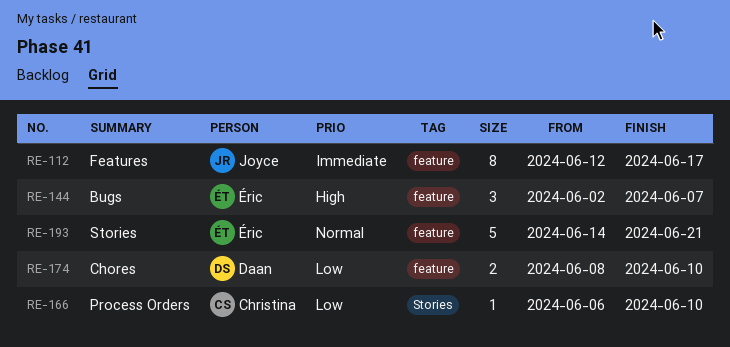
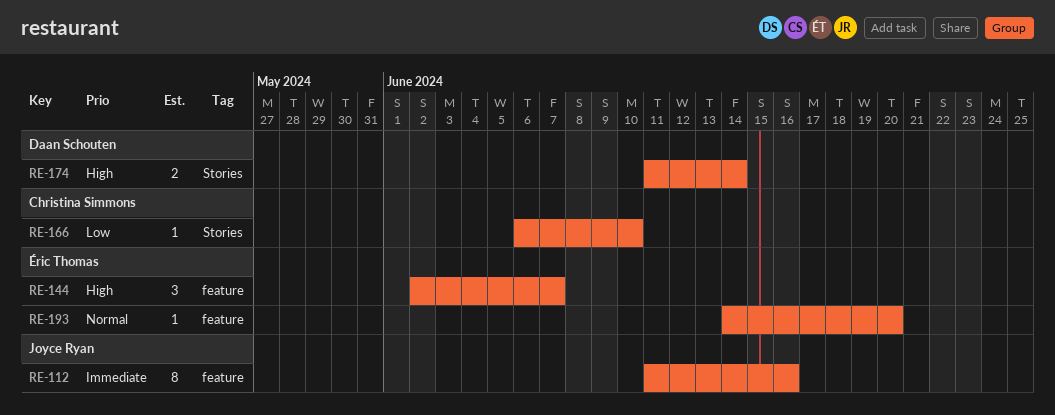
RE-112, start: Jun 12 -> Jun 11
RE-112, due: Jun 17 -> Jun 16
RE-174, priority: Low -> High
RE-174, label: feature -> Stories
RE-174, start: Jun 8 -> Jun 11
RE-174, due: Jun 10 -> Jun 14
RE-193, estimate: 5 -> 1
RE-193, due: Jun 21 -> Jun 20

